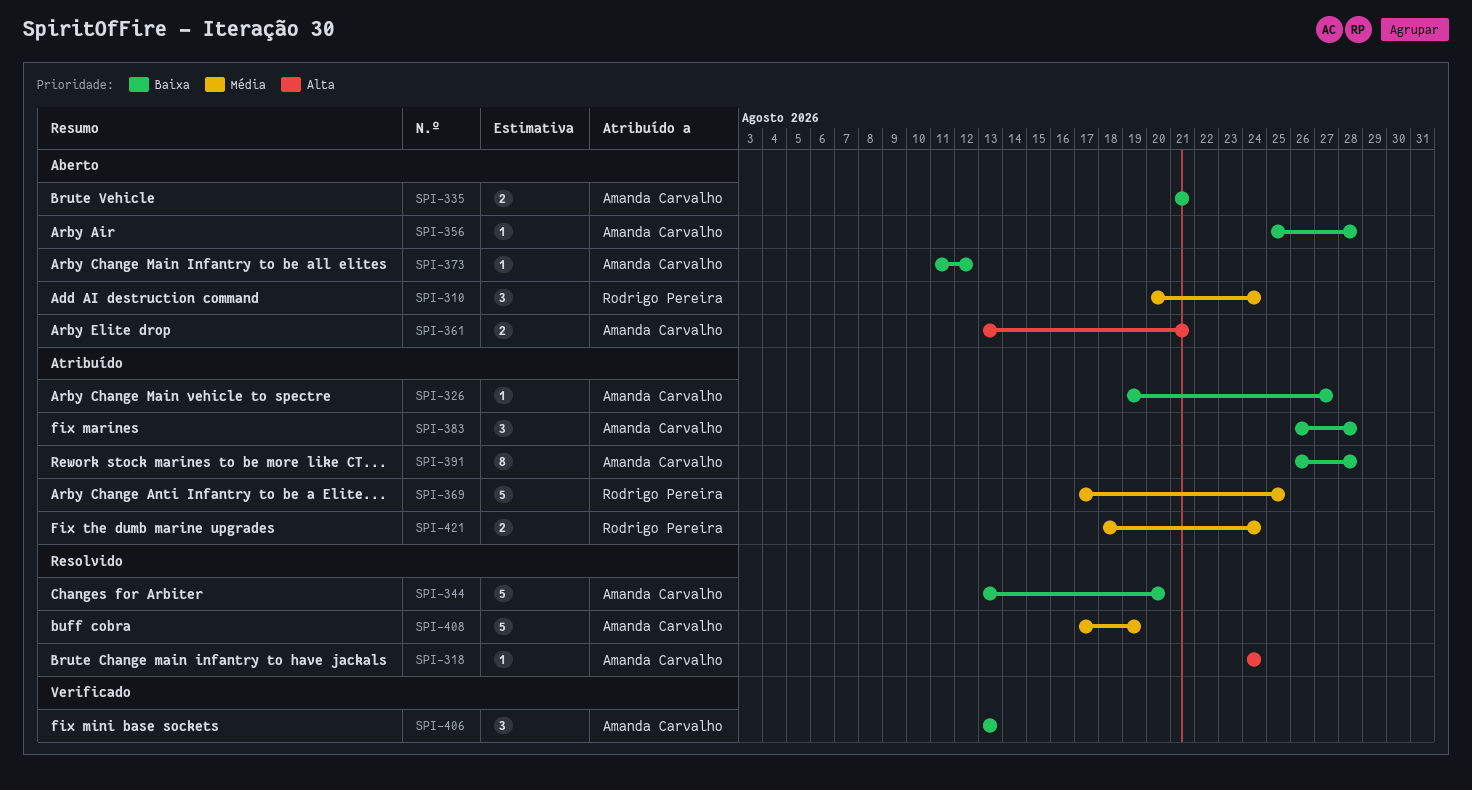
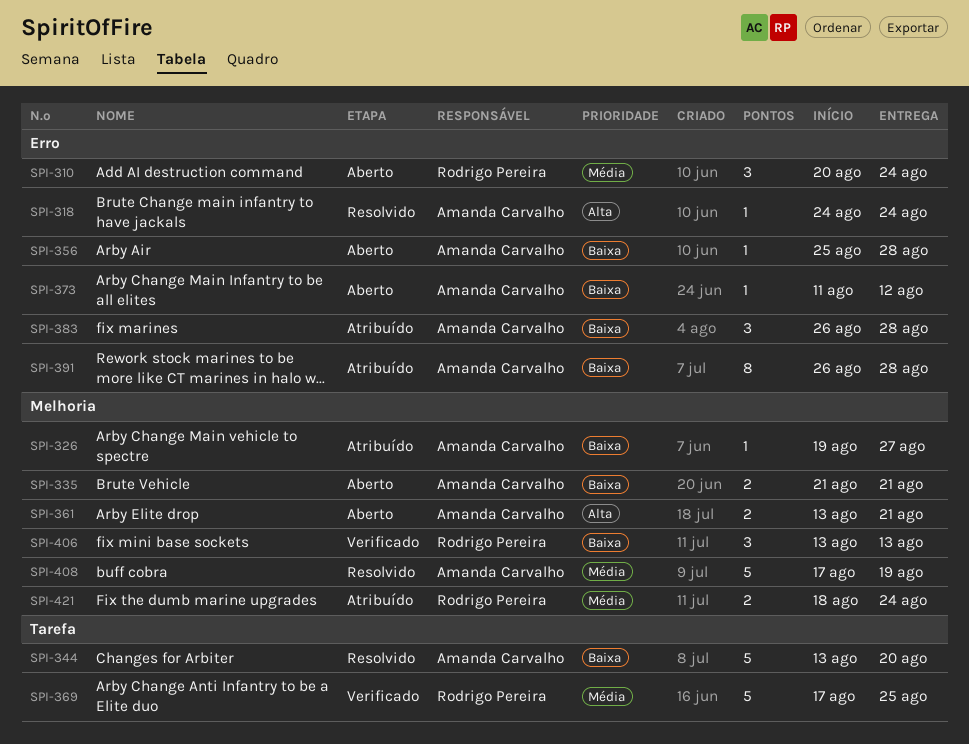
SPI-369, status: Atribuído -> Verificado
SPI-406, owner: Amanda Carvalho -> Rodrigo Pereira

